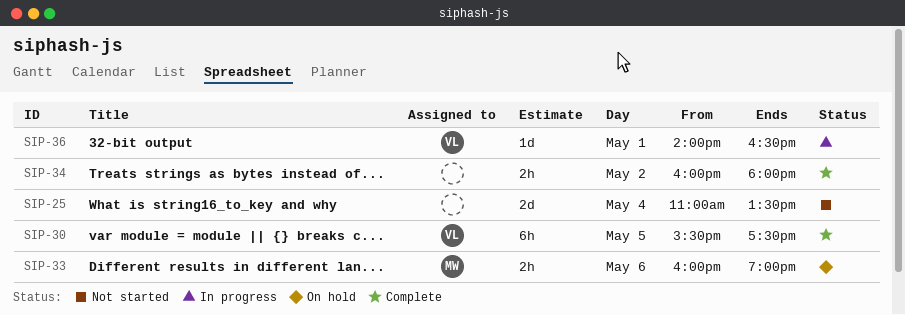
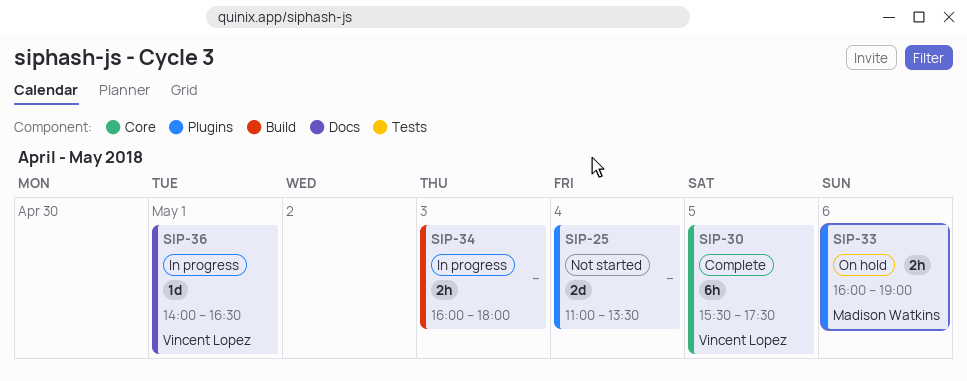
SIP-34, status: Complete -> In progress
SIP-34, day: May 2 -> May 3

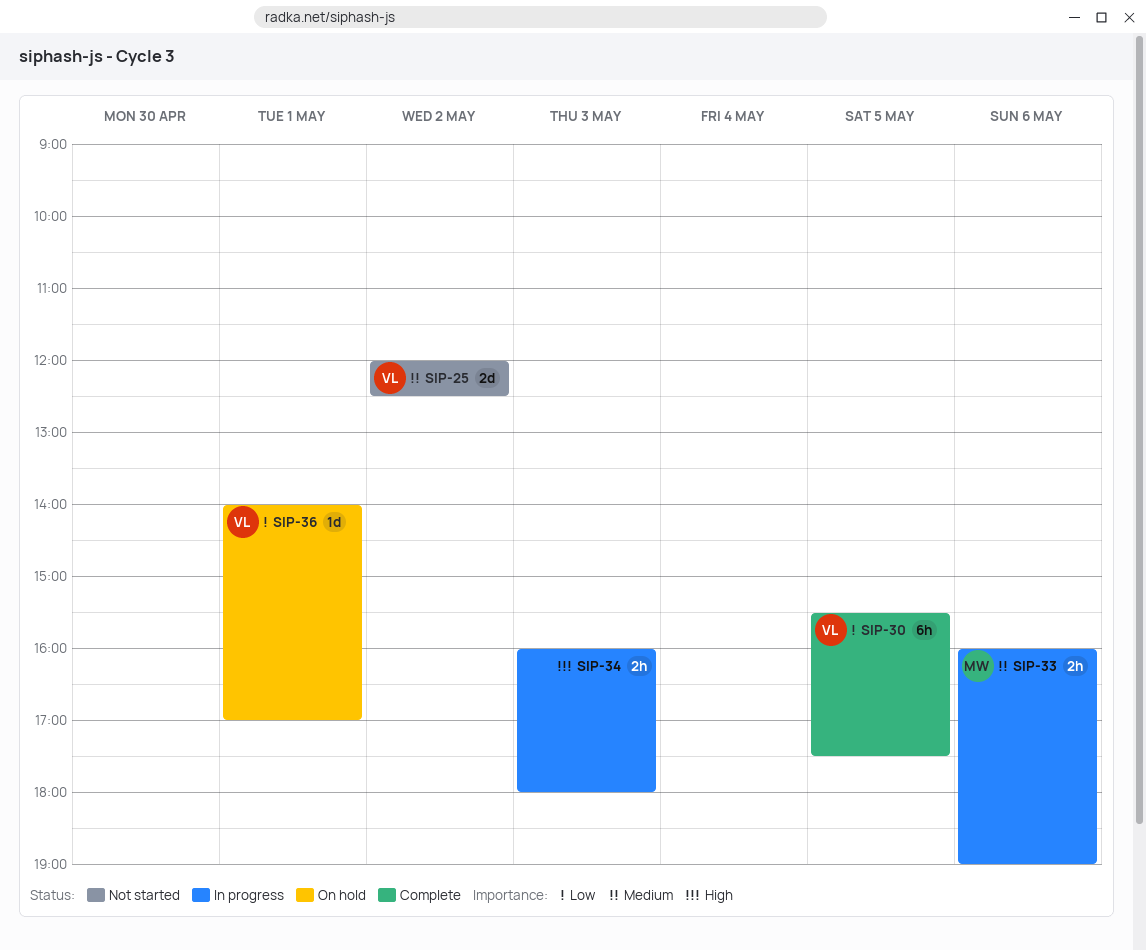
SIP-25, owner: none -> Vincent Lopez
SIP-25, day: May 4 -> May 2
SIP-25, begins: 11:00 -> 12:00
SIP-25, ends: 13:30 -> 12:30
SIP-33, status: On hold -> In progress
SIP-36, status: In progress -> On hold
SIP-36, ends: 16:30 -> 17:00

